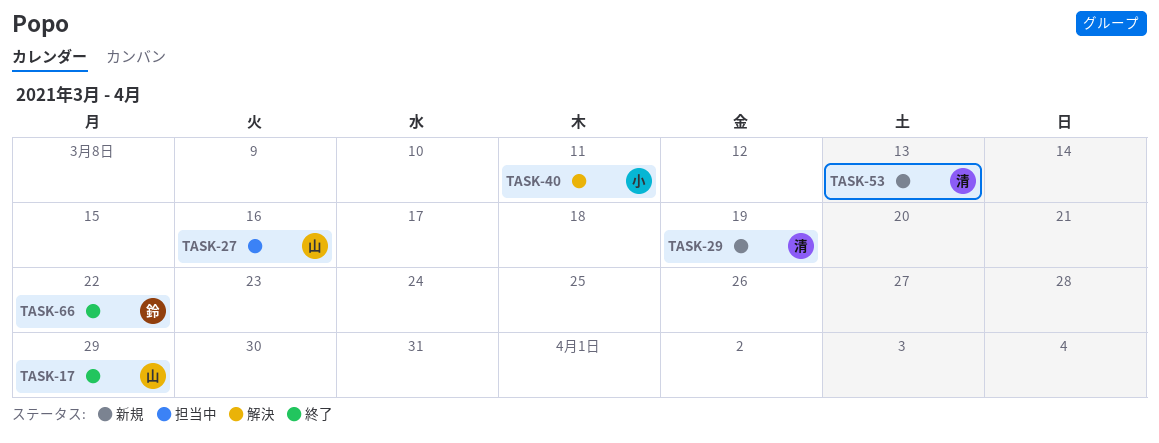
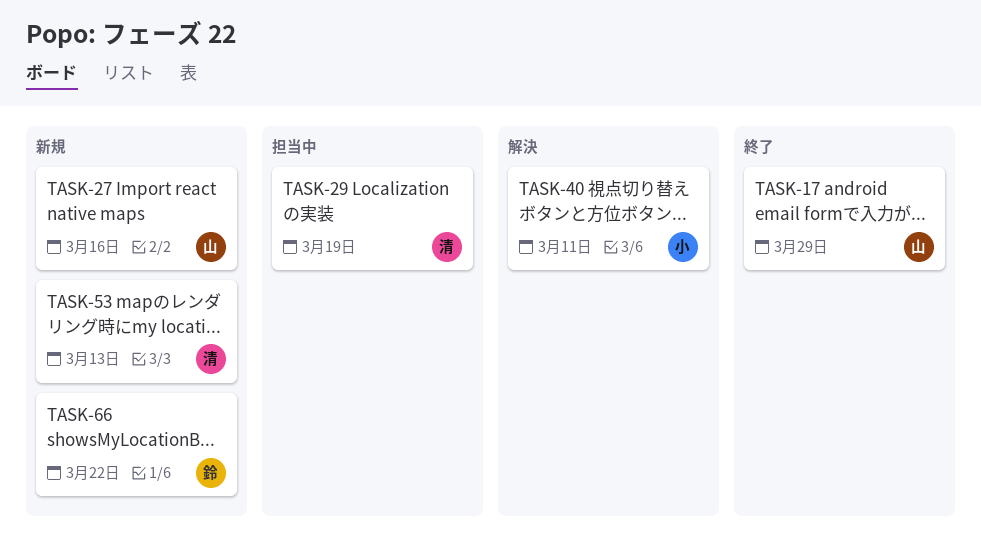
TASK-27, status: 担当中 -> 新規
TASK-29, status: 新規 -> 担当中
TASK-66, status: 終了 -> 新規

